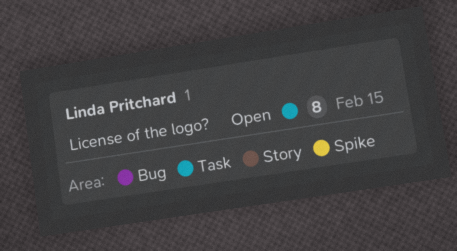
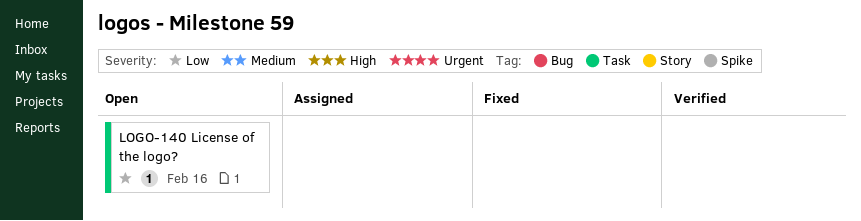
License of the logo?, estimate: 8 -> 1
License of the logo?, due: Feb 15 -> Feb 16

